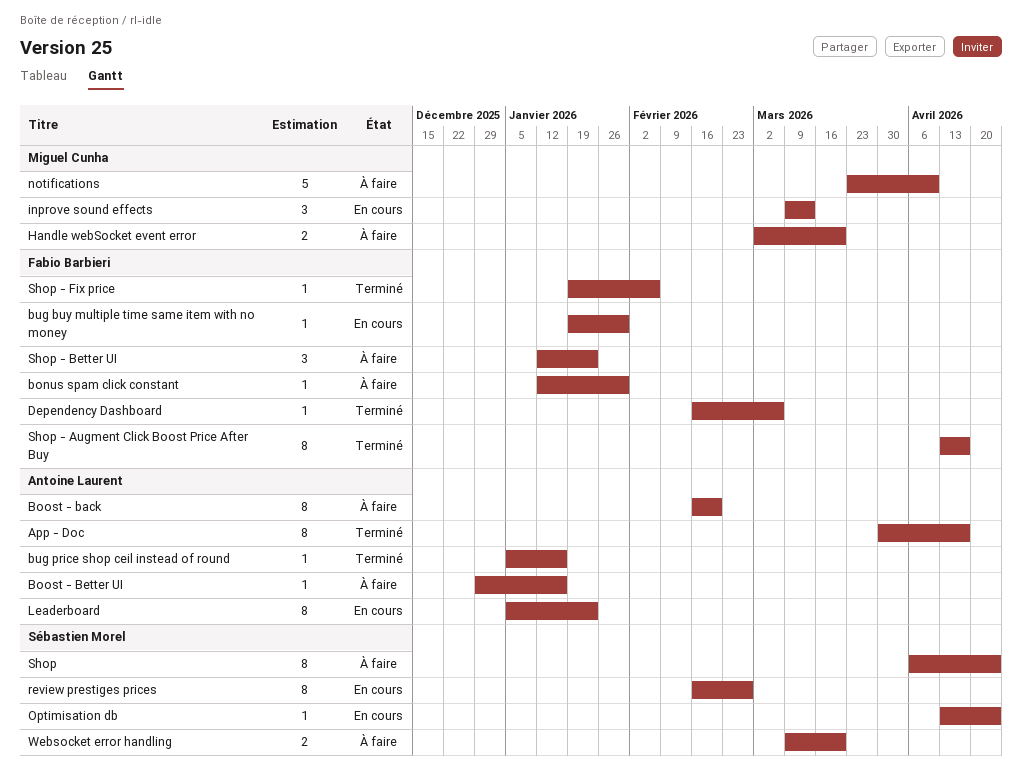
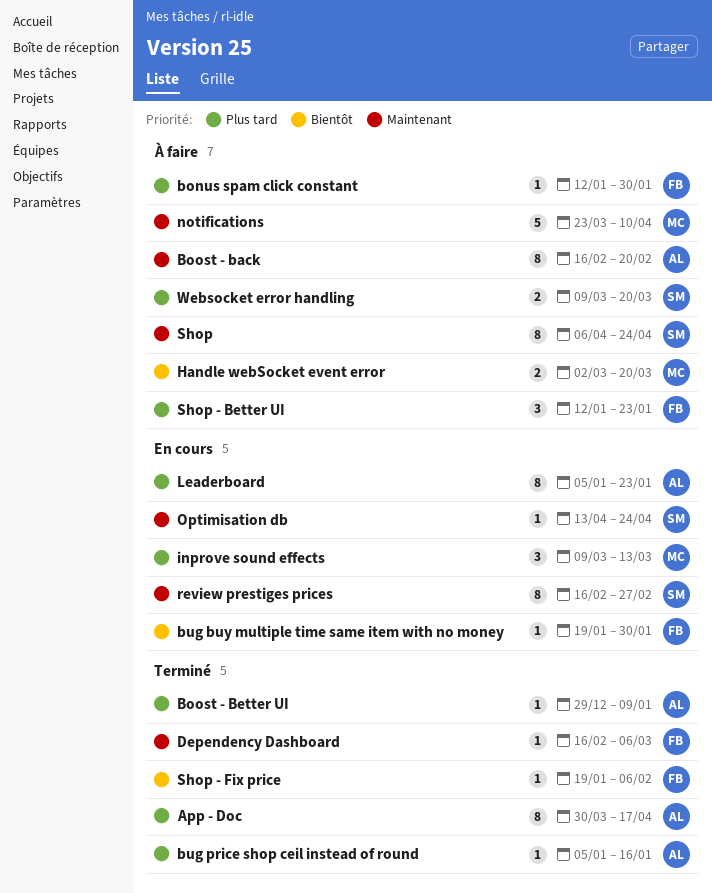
Boost - Better UI, status: À faire -> Terminé
Boost - Better UI, due: Jan 16 -> Jan 9
Shop - Augment Click Boost Price After Buy: present -> none

